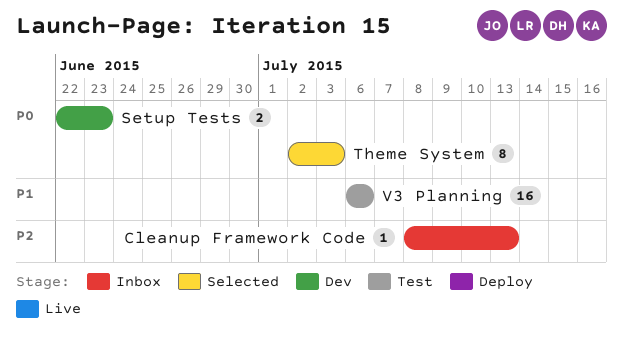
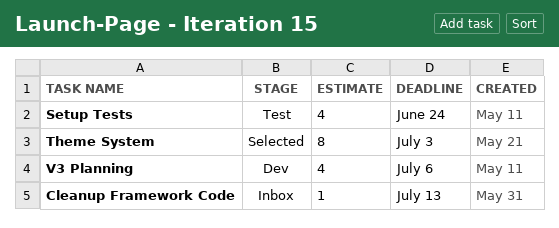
Setup Tests, status: Dev -> Test
Setup Tests, estimate: 2 -> 4
Setup Tests, due: Jun 23 -> Jun 24
V3 Planning, status: Test -> Dev
V3 Planning, estimate: 16 -> 4

